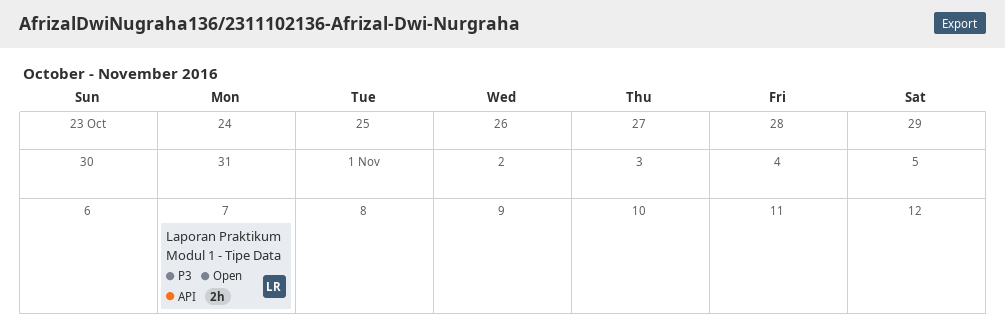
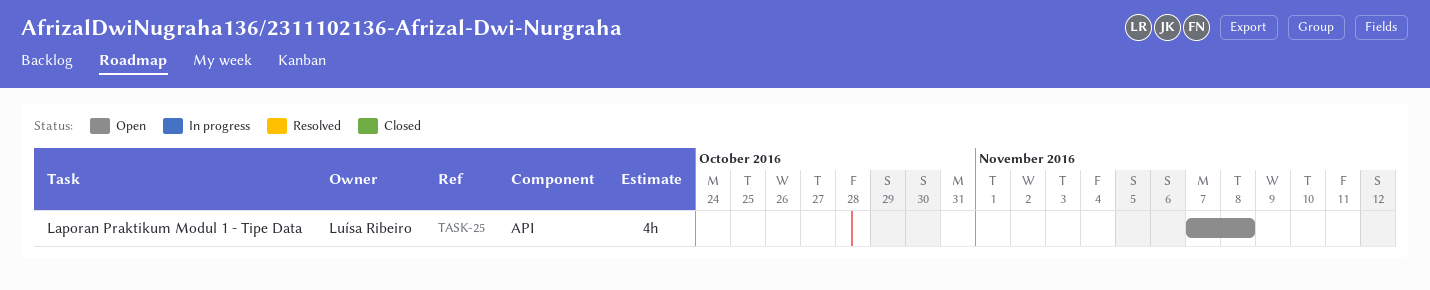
Laporan Praktikum Modul 1 - Tipe Data, estimate: 2h -> 4h
Laporan Praktikum Modul 1 - Tipe Data, due: Nov 7 -> Nov 8

